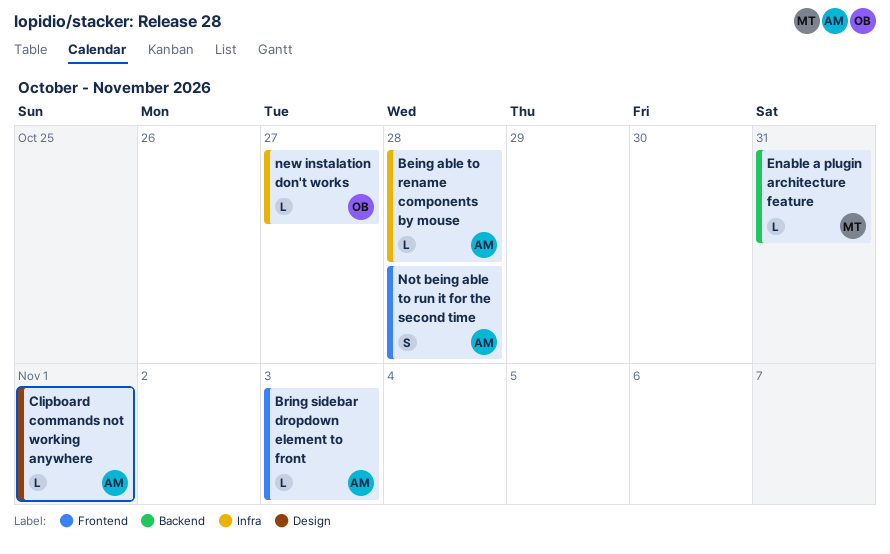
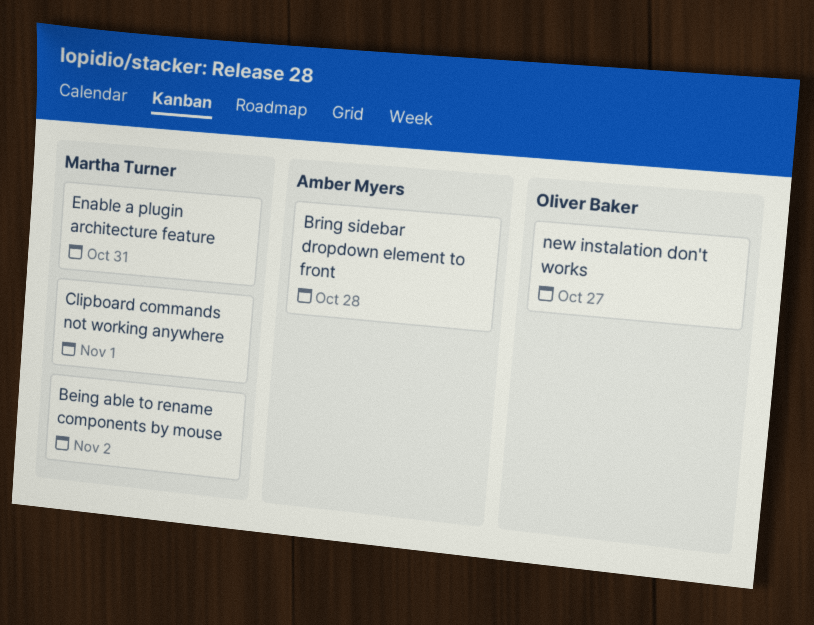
Being able to rename components by mouse, owner: Amber Myers -> Martha Turner
Being able to rename components by mouse, due: Oct 28 -> Nov 2
Bring sidebar dropdown element to front, due: Nov 3 -> Oct 28
Clipboard commands not working anywhere, owner: Amber Myers -> Martha Turner
Not being able to run it for the second time: present -> none

